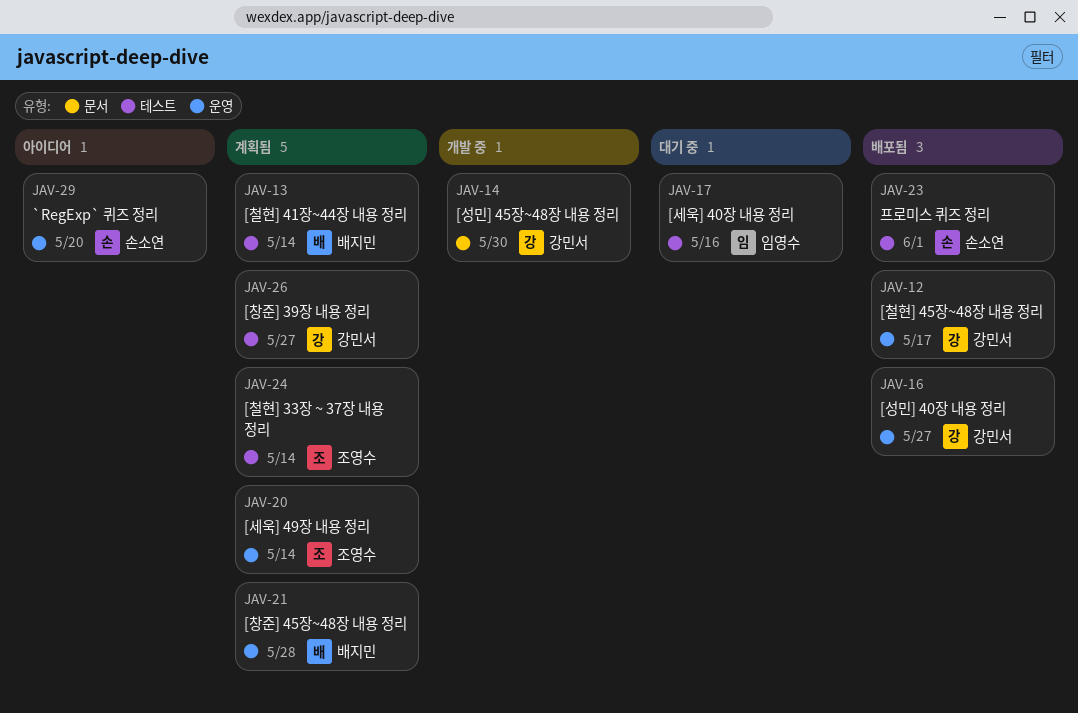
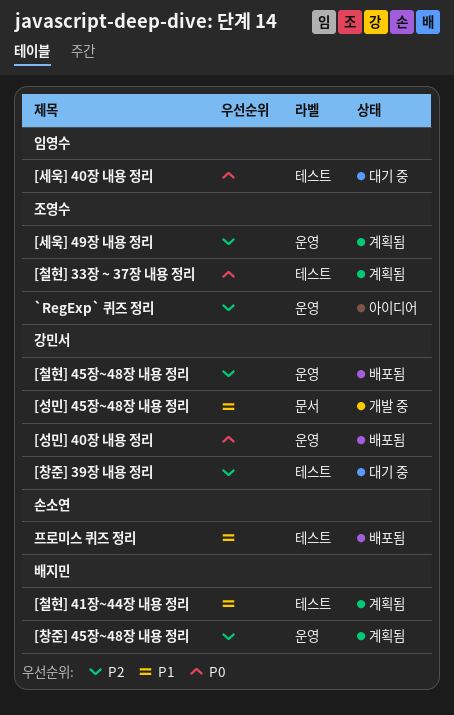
[창준] 39장 내용 정리, status: 계획됨 -> 대기 중
`RegExp` 퀴즈 정리, owner: 손소연 -> 조영수

